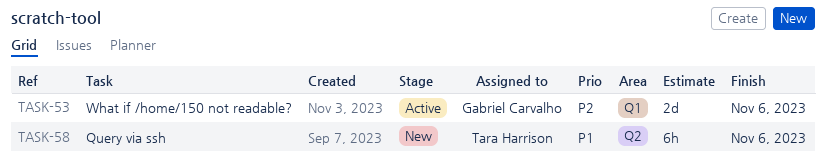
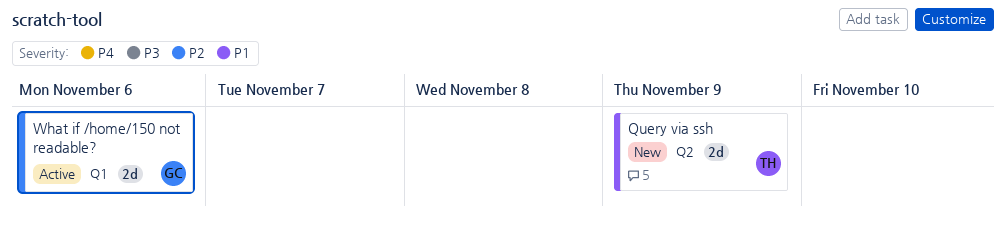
Query via ssh, estimate: 6h -> 2d
Query via ssh, due: Nov 6 -> Nov 9

